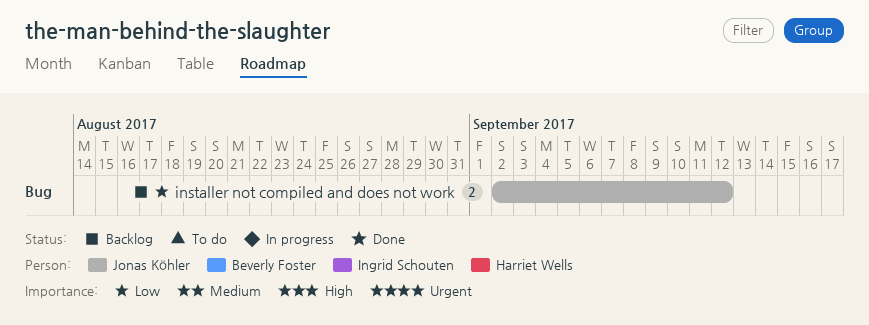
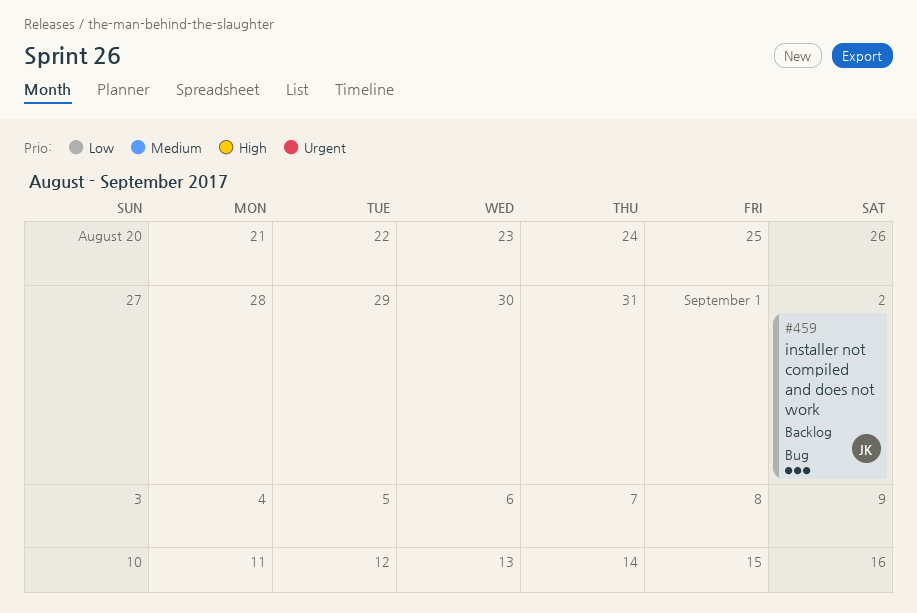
installer not compiled and does not work, estimate: 2 -> 3
installer not compiled and does not work, due: Sep 12 -> Sep 2

